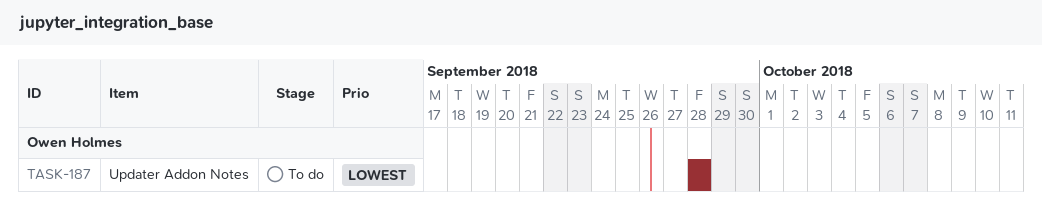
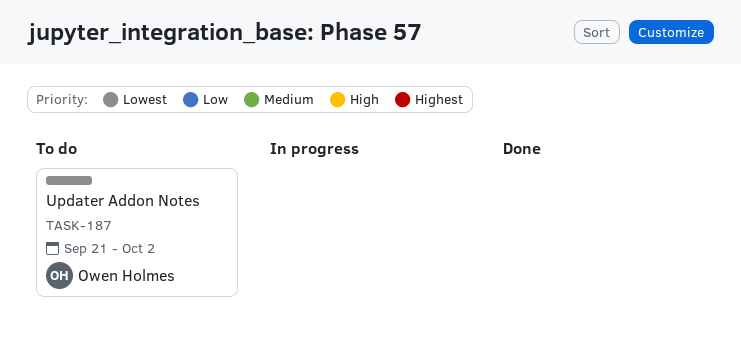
TASK-187, start: Sep 28 -> Sep 21
TASK-187, due: Sep 28 -> Oct 2

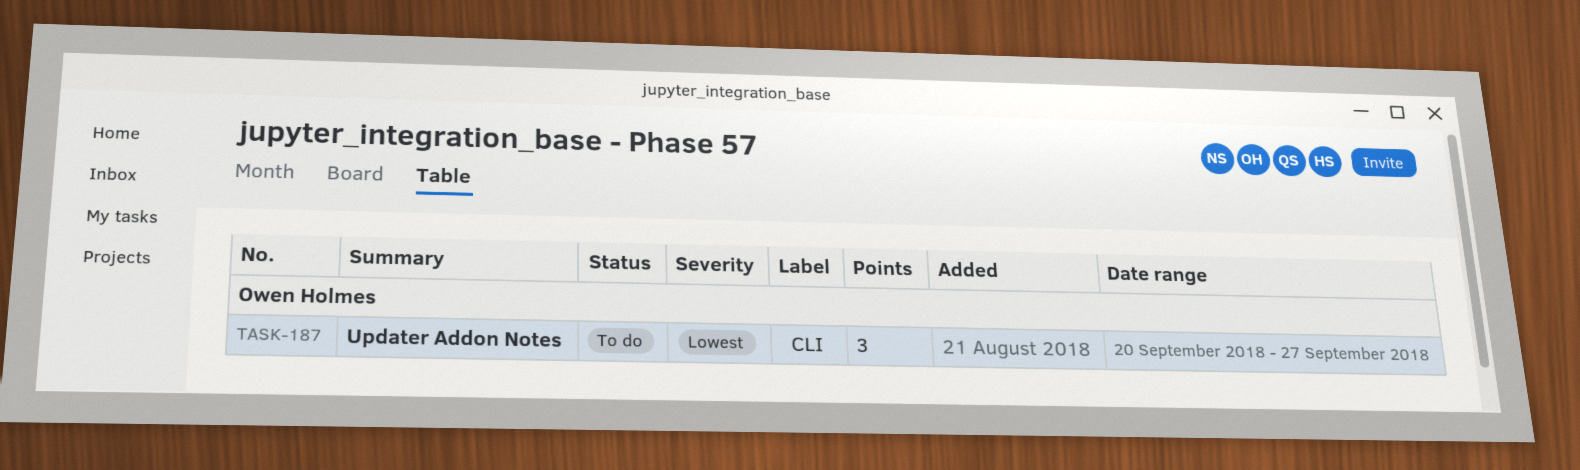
TASK-187, start: Sep 21 -> Sep 20
TASK-187, due: Oct 2 -> Sep 27

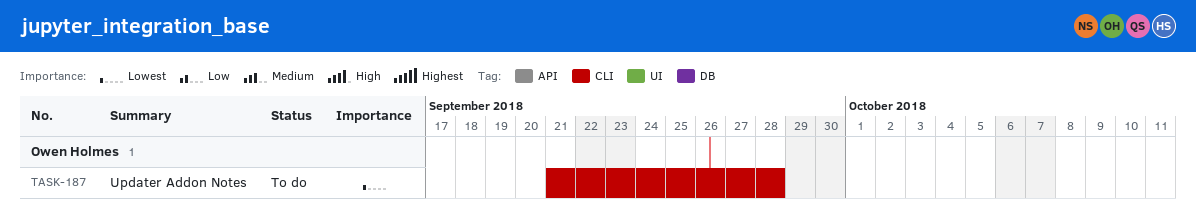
TASK-187, start: Sep 20 -> Sep 21
TASK-187, due: Sep 27 -> Sep 28

